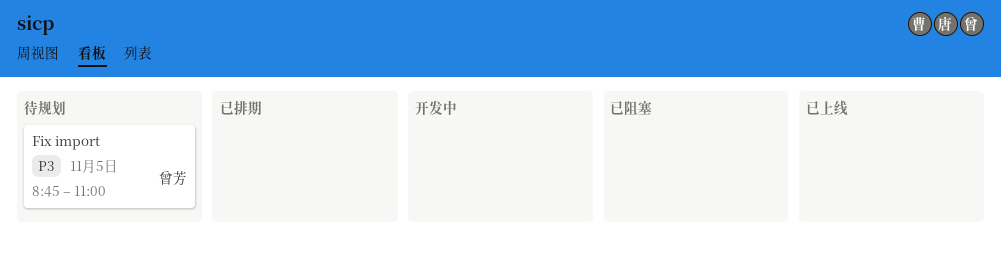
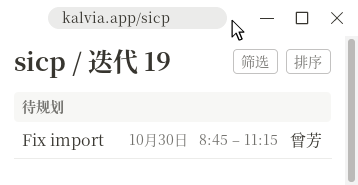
Fix import, day: Nov 5 -> Oct 30
Fix import, ends: 11:00 -> 11:15

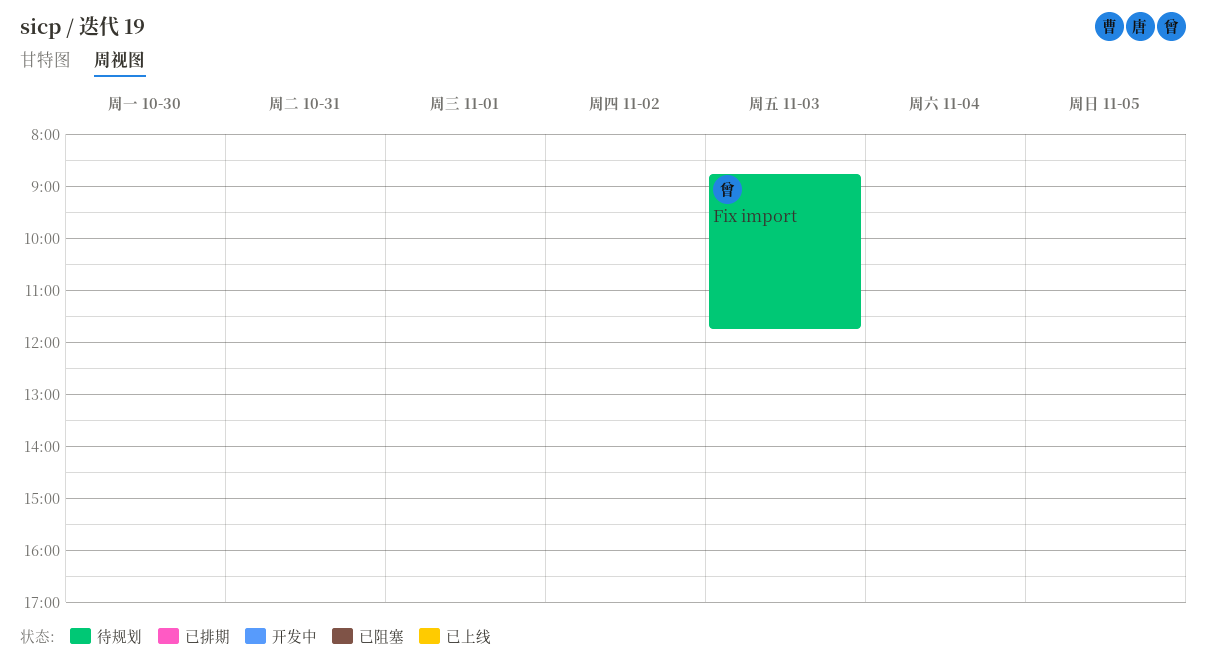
Fix import, day: Oct 30 -> Nov 3
Fix import, ends: 11:15 -> 11:45

